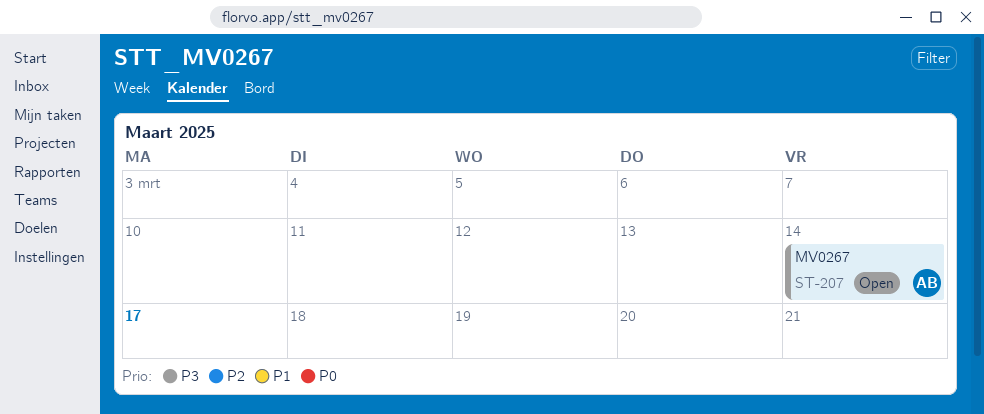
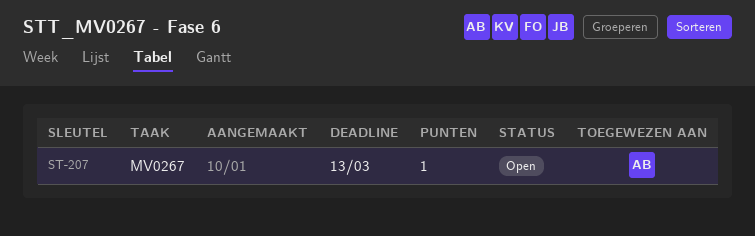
ST-207, due: Mar 14 -> Mar 13

